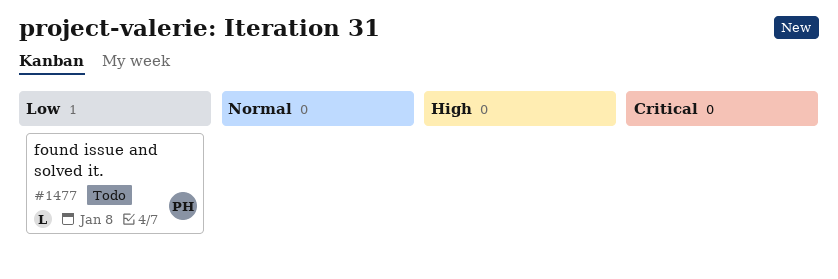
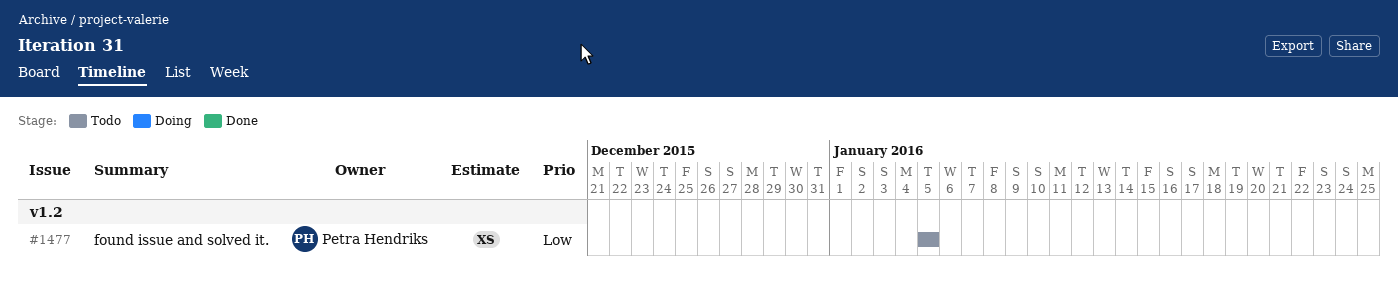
#1477, estimate: L -> XS
#1477, due: Jan 8 -> Jan 5

